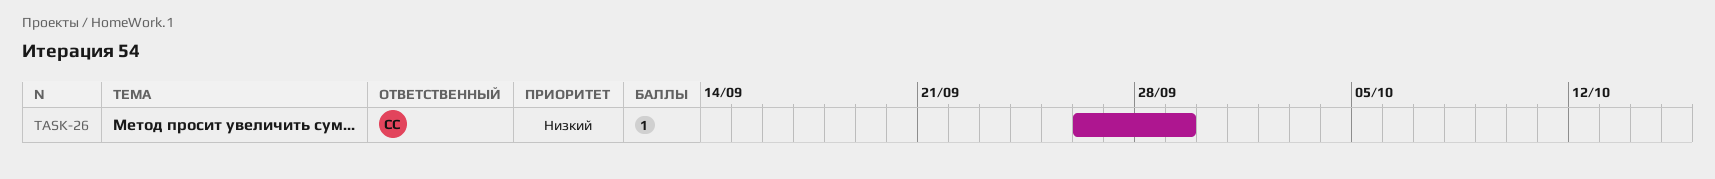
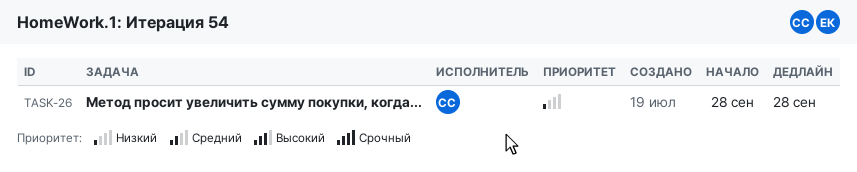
TASK-26, start: Sep 26 -> Sep 28
TASK-26, due: Sep 29 -> Sep 28

